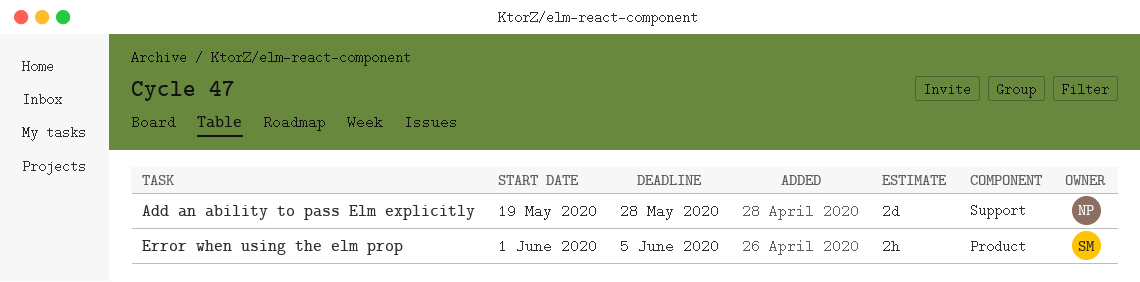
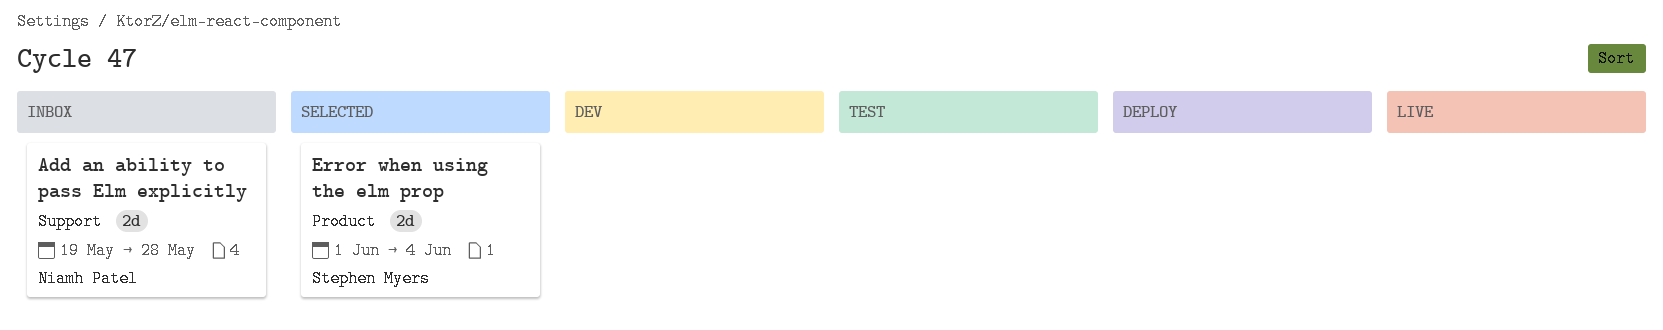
Error when using the elm prop, estimate: 2h -> 2d
Error when using the elm prop, due: Jun 5 -> Jun 4

